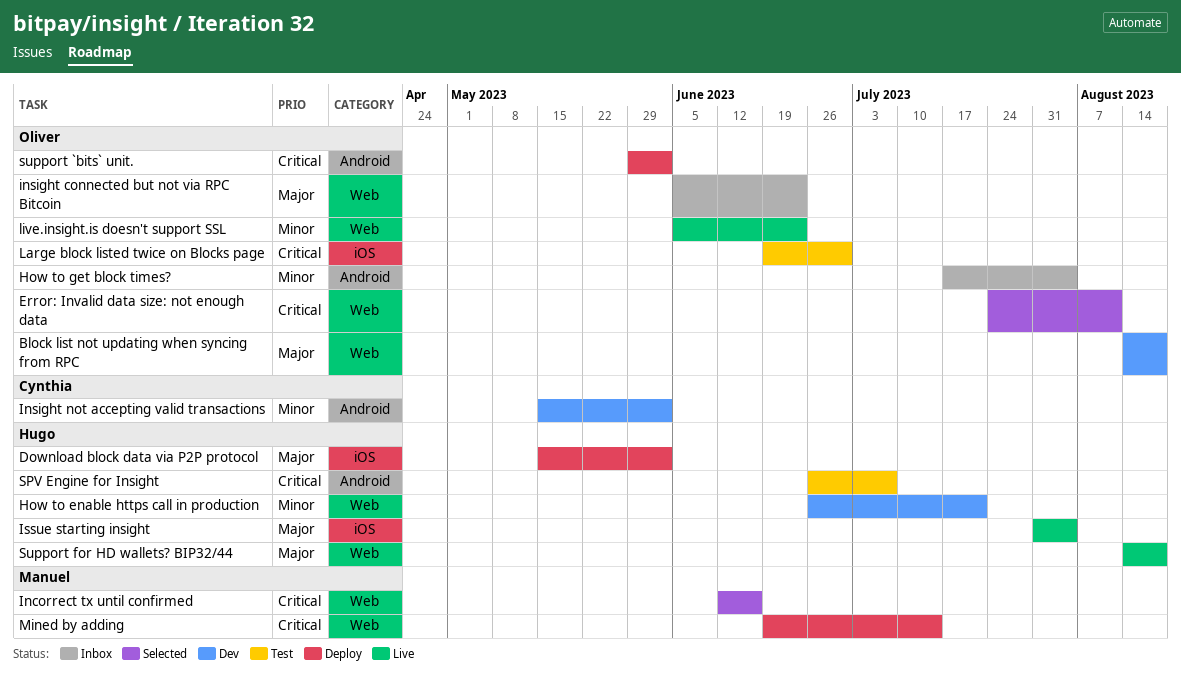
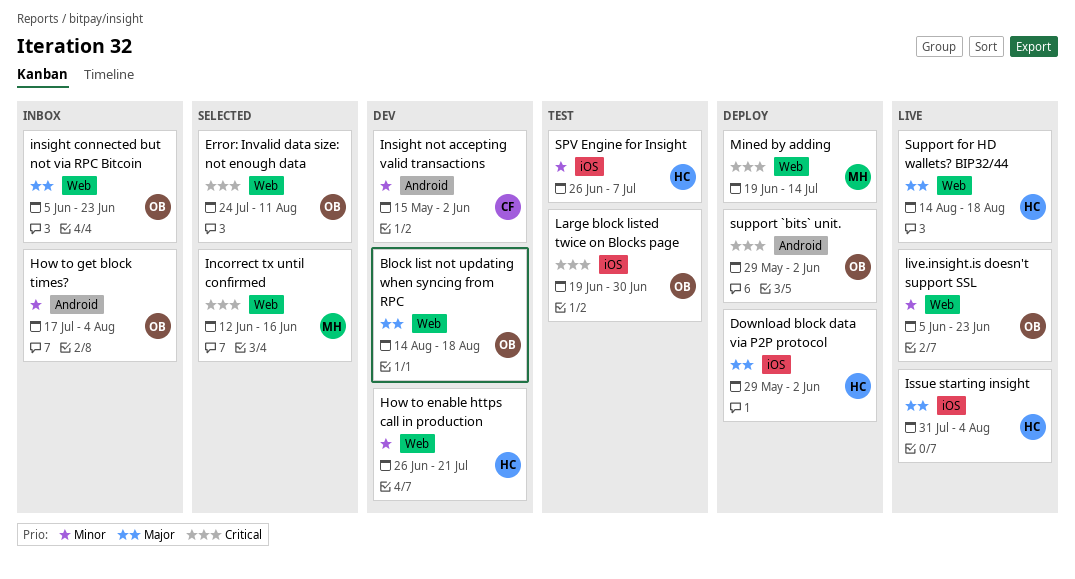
Download block data via P2P protocol, start: May 15 -> May 29
SPV Engine for Insight, priority: Critical -> Minor
SPV Engine for Insight, label: Android -> iOS

